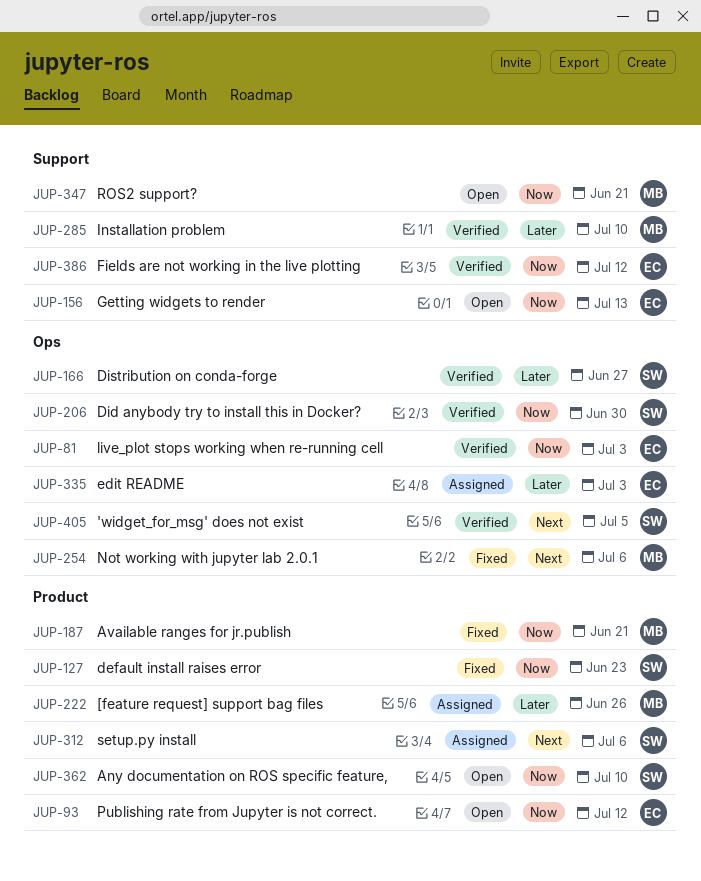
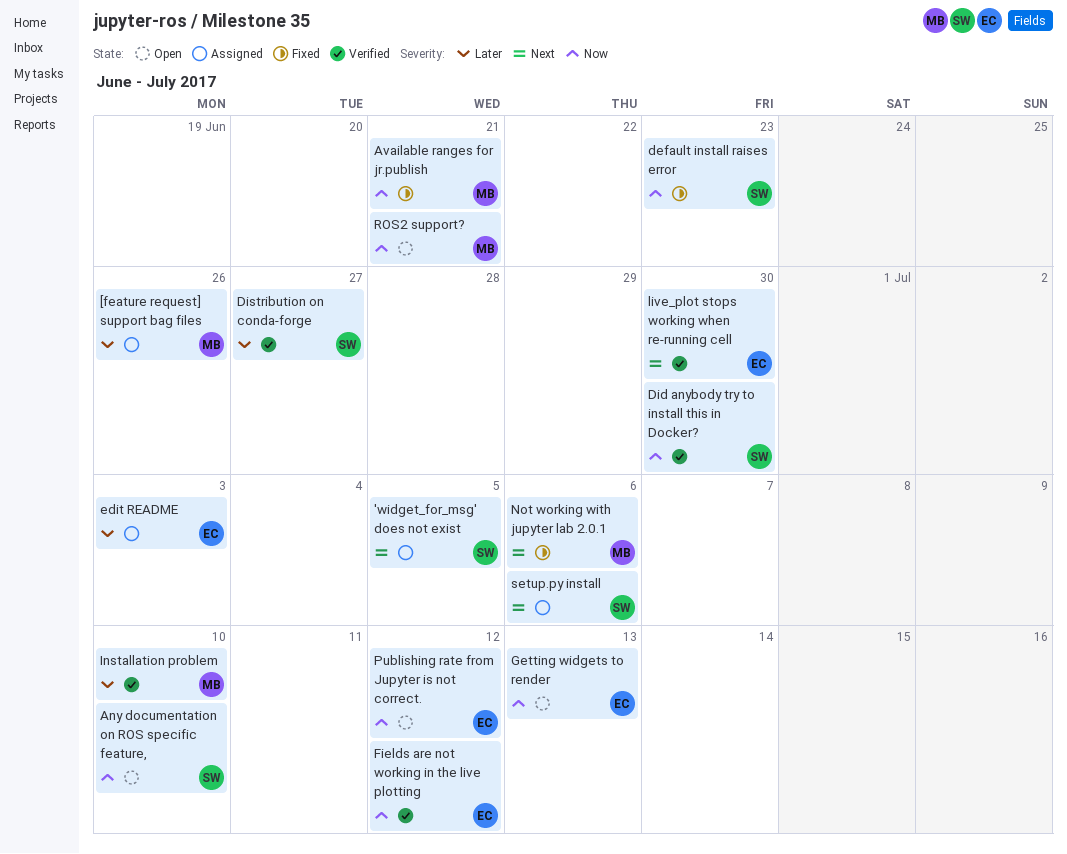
'widget_for_msg' does not exist, status: Verified -> Assigned
live_plot stops working when re-running cell, priority: Now -> Next
live_plot stops working when re-running cell, due: Jul 3 -> Jun 30

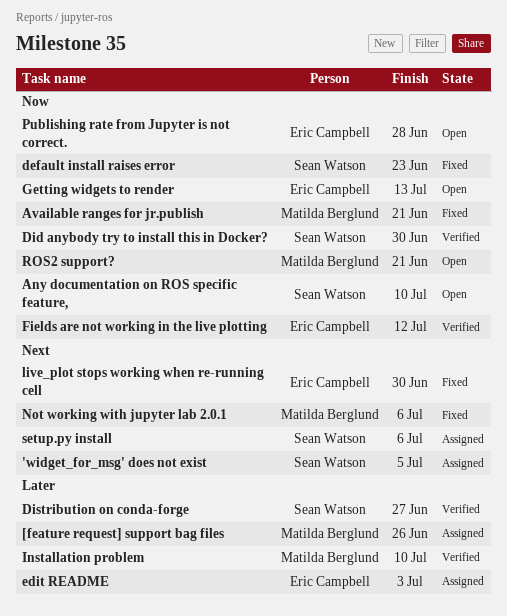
live_plot stops working when re-running cell, status: Verified -> Fixed
Publishing rate from Jupyter is not correct., due: Jul 12 -> Jun 28

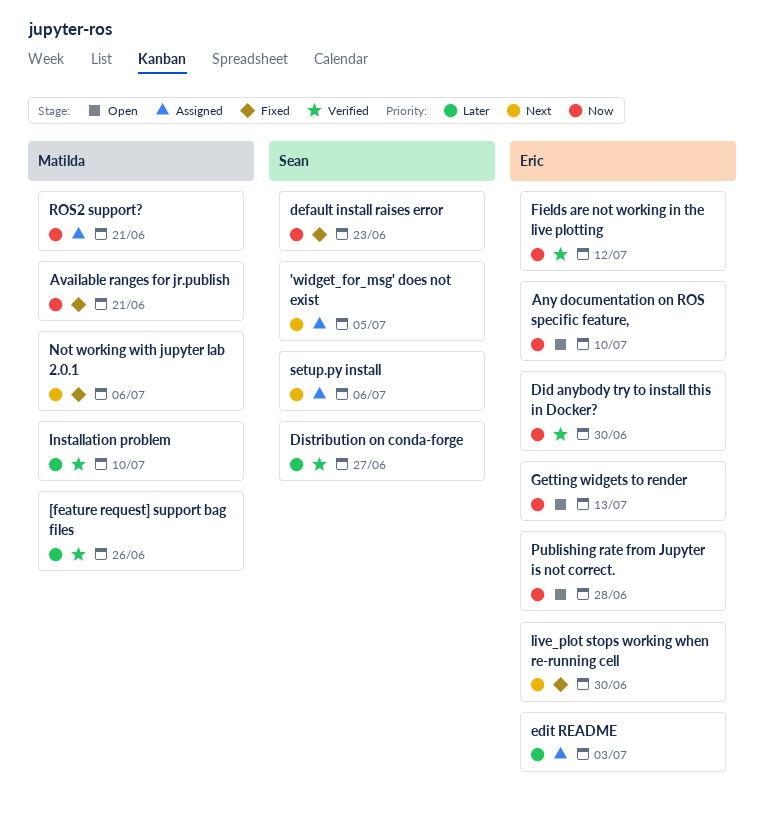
[feature request] support bag files, status: Assigned -> Verified
Any documentation on ROS specific feature,, owner: Sean Watson -> Eric Campbell
Did anybody try to install this in Docker?, owner: Sean Watson -> Eric Campbell
ROS2 support?, status: Open -> Assigned

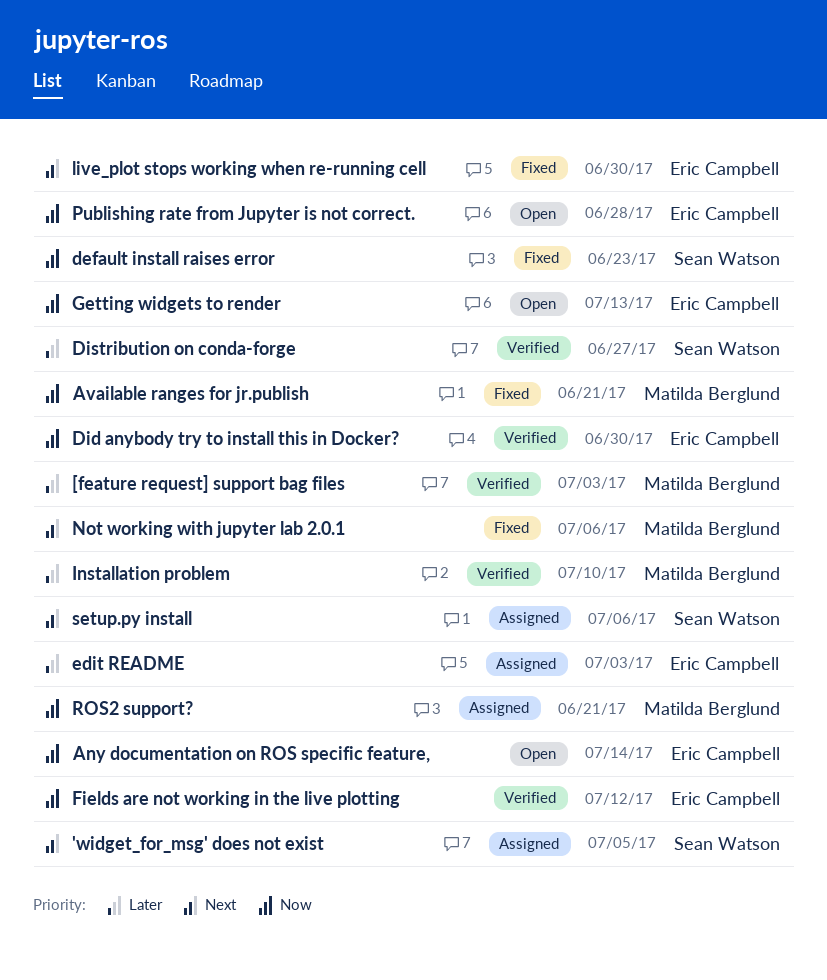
[feature request] support bag files, due: Jun 26 -> Jul 3
Any documentation on ROS specific feature,, due: Jul 10 -> Jul 14

